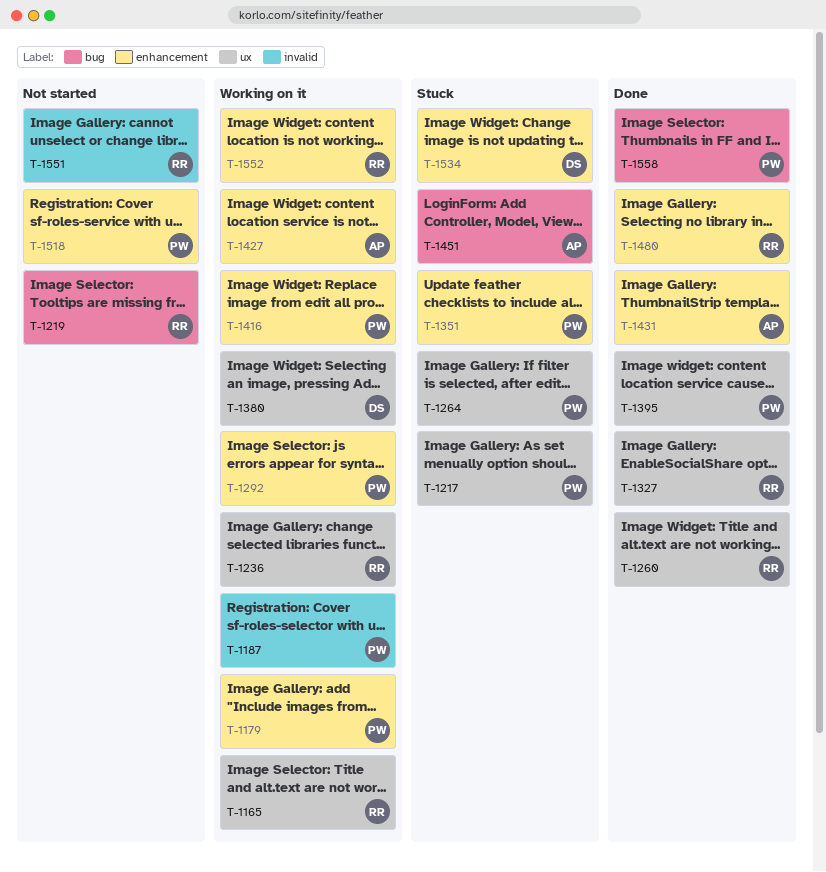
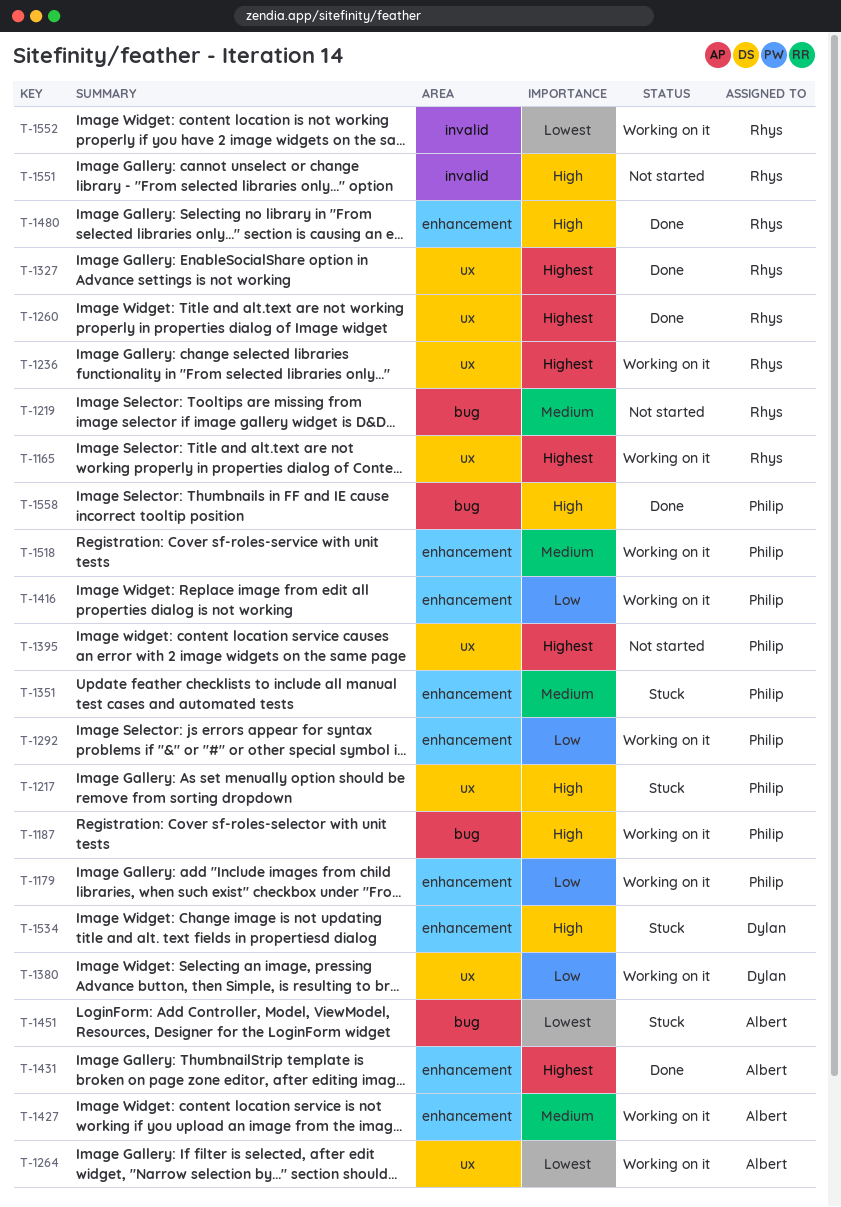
T-1187, label: invalid -> bug
T-1264, status: Stuck -> Working on it
T-1264, owner: Philip -> Albert
T-1395, status: Done -> Not started
T-1518, status: Not started -> Working on it
T-1552, label: enhancement -> invalid

